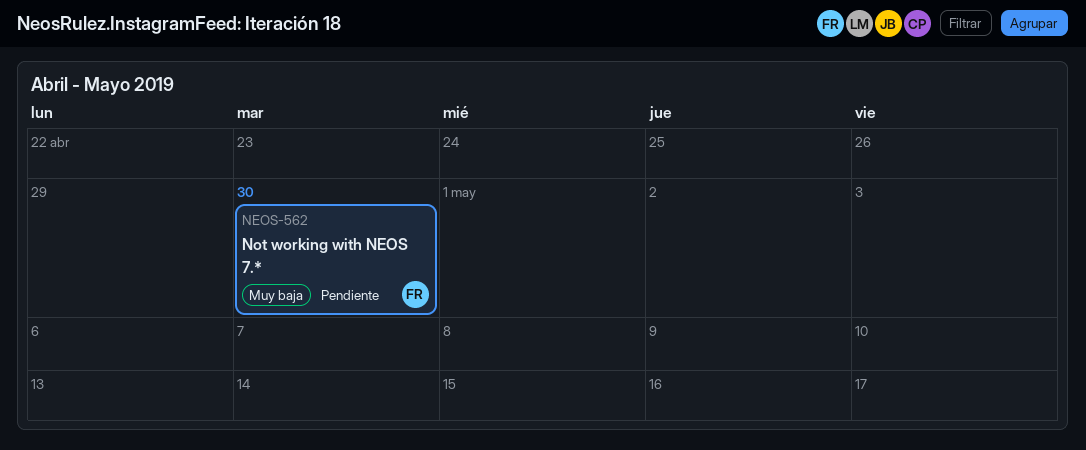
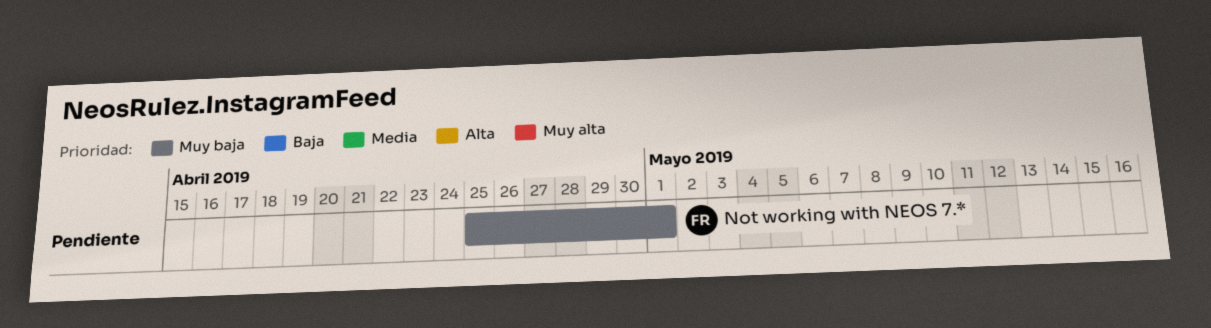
Not working with NEOS 7.*, due: Apr 30 -> May 1

